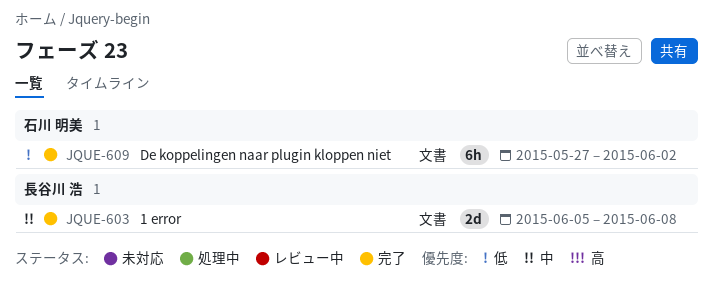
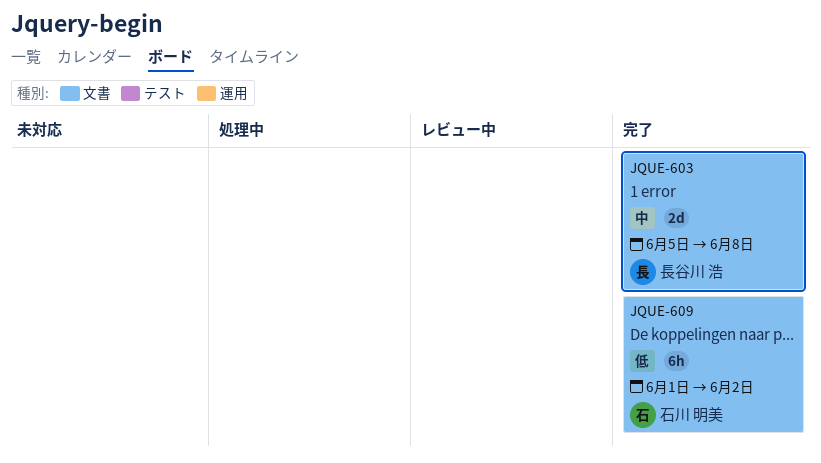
JQUE-609, start: May 27 -> Jun 1

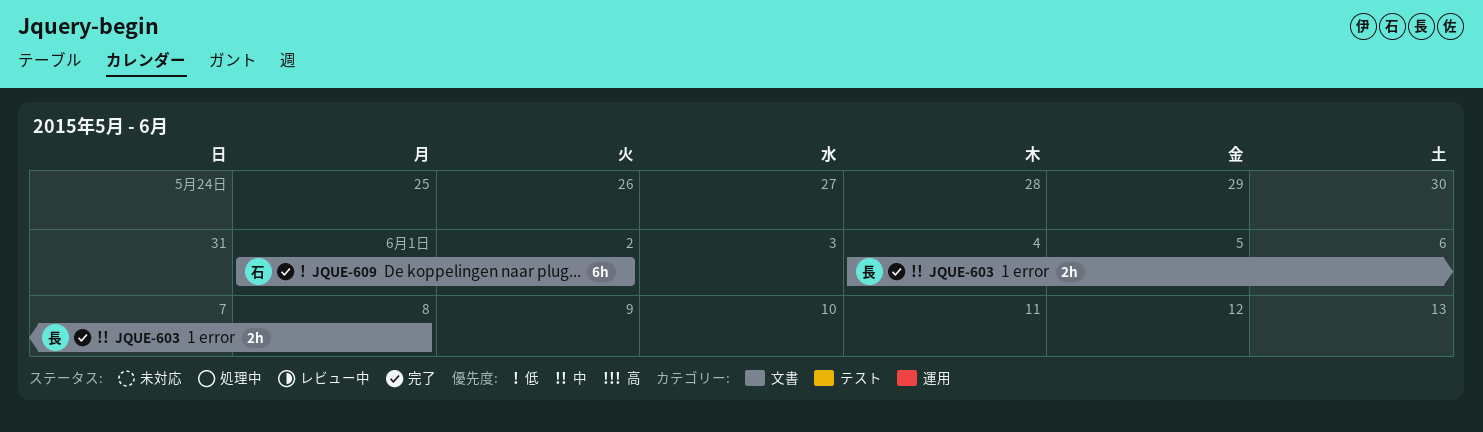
JQUE-603, estimate: 2d -> 2h
JQUE-603, start: Jun 5 -> Jun 4

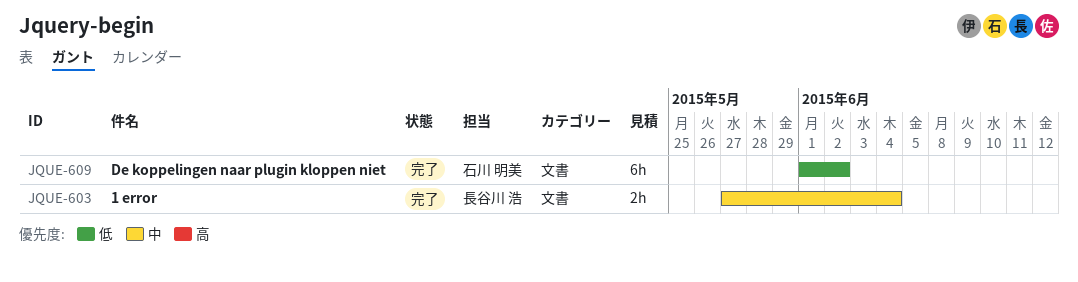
JQUE-603, start: Jun 4 -> May 27
JQUE-603, due: Jun 8 -> Jun 4

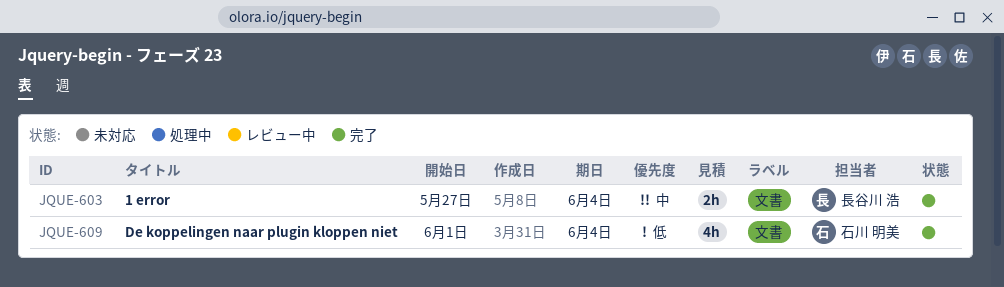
JQUE-609, estimate: 6h -> 4h
JQUE-609, due: Jun 2 -> Jun 4

